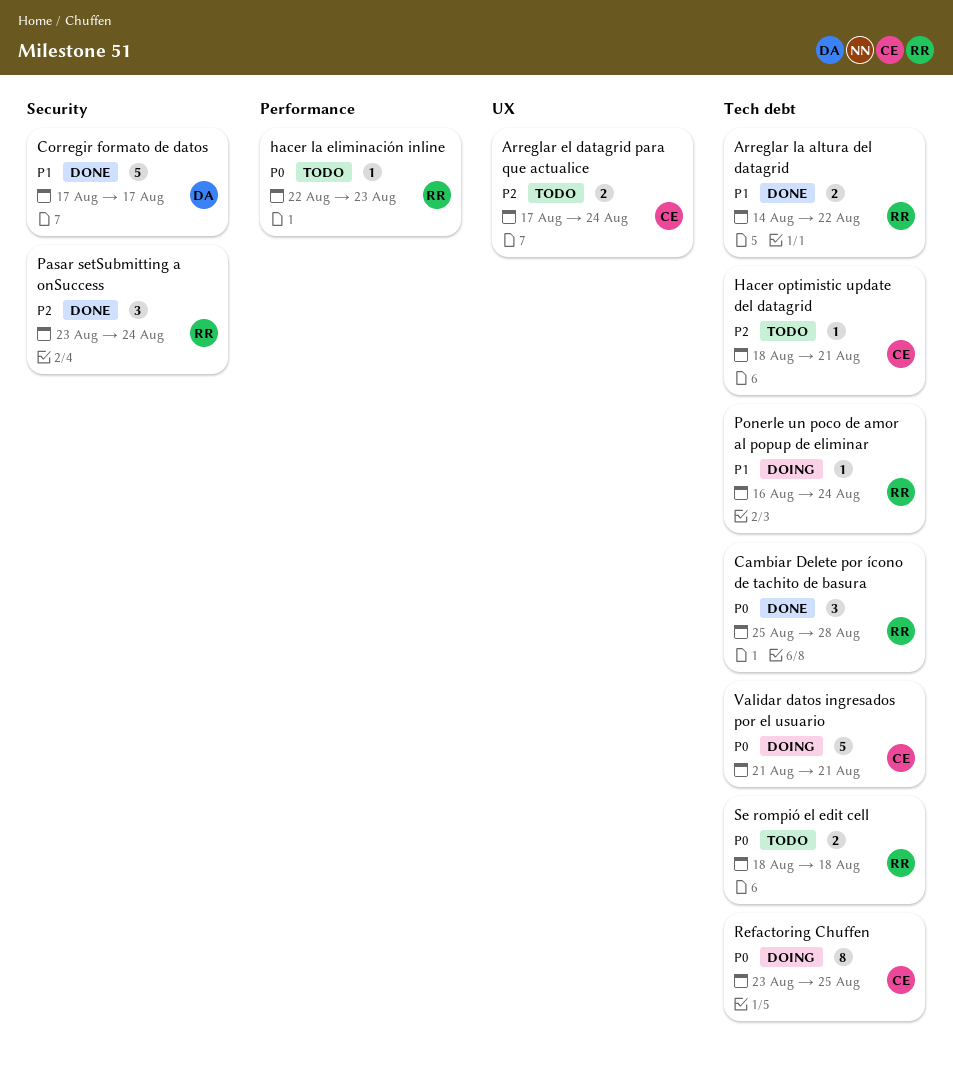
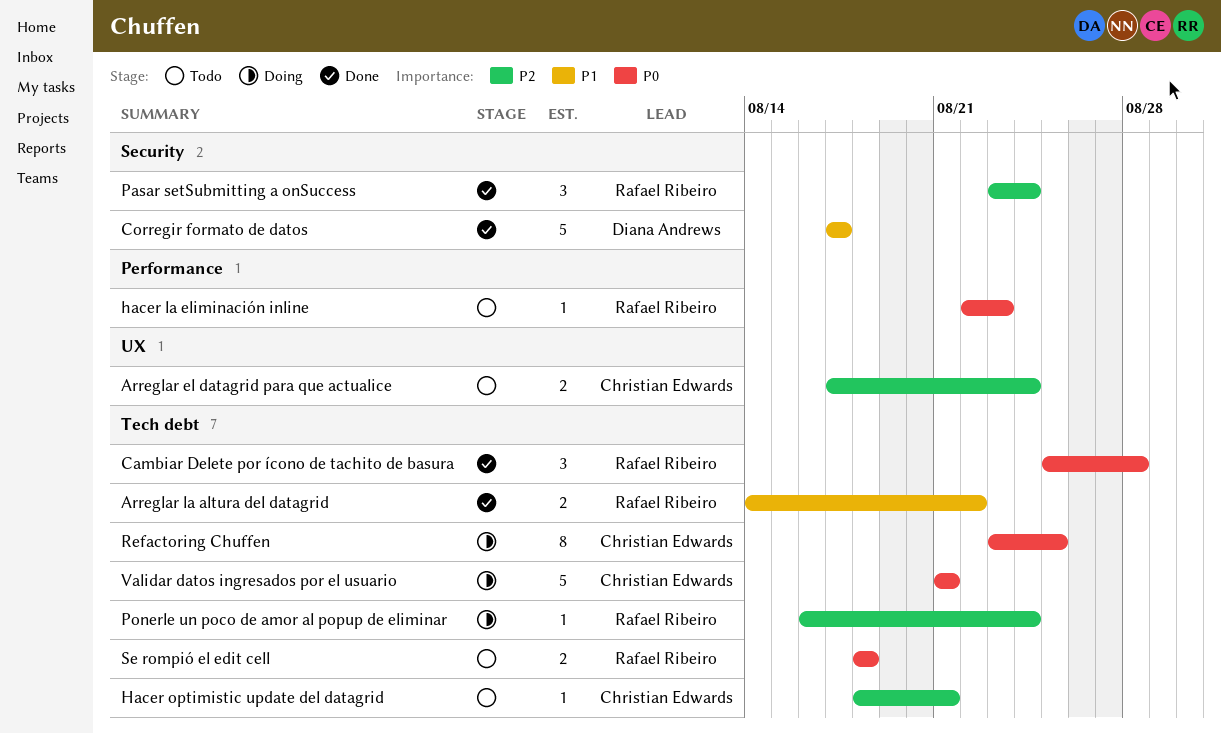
Ponerle un poco de amor al popup de eliminar, priority: P1 -> P2

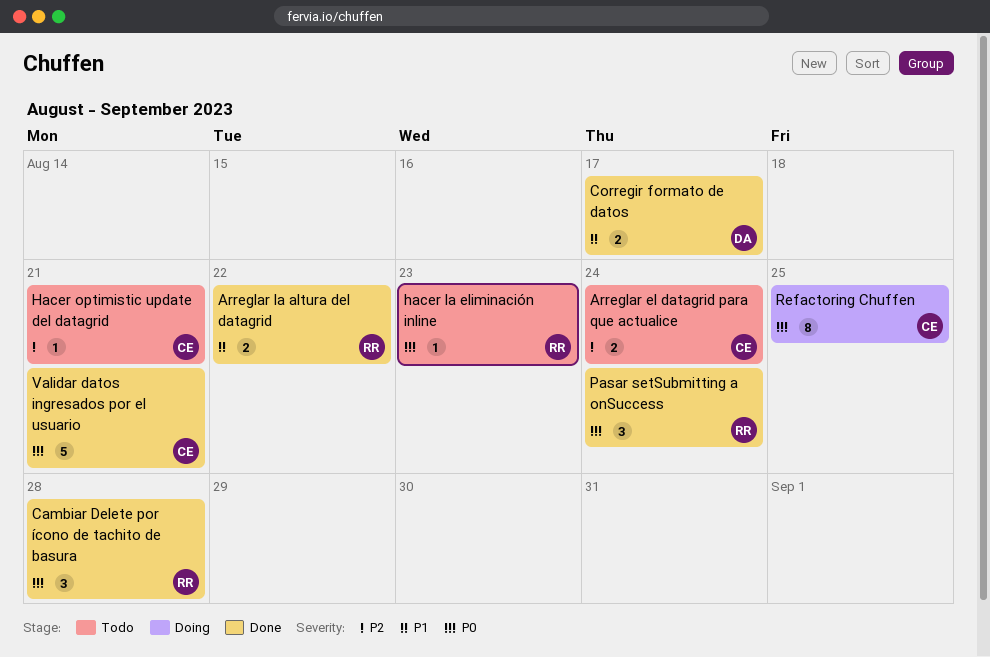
Corregir formato de datos, estimate: 5 -> 2
Pasar setSubmitting a onSuccess, priority: P2 -> P0
Ponerle un poco de amor al popup de eliminar: present -> none
Se rompió el edit cell: present -> none
Validar datos ingresados por el usuario, status: Doing -> Done

